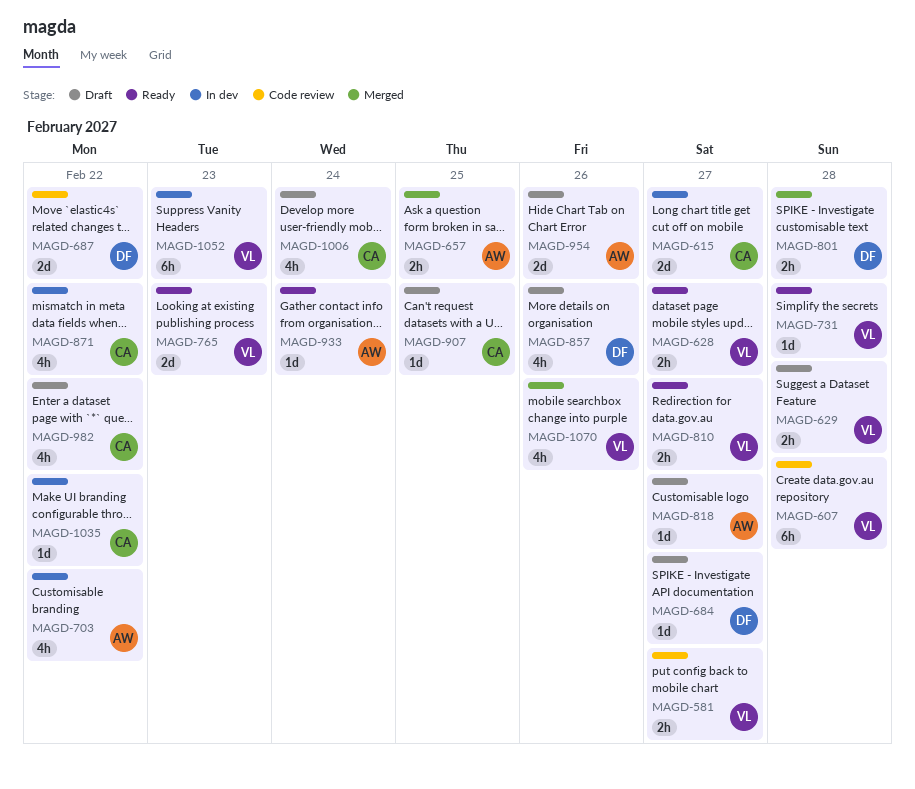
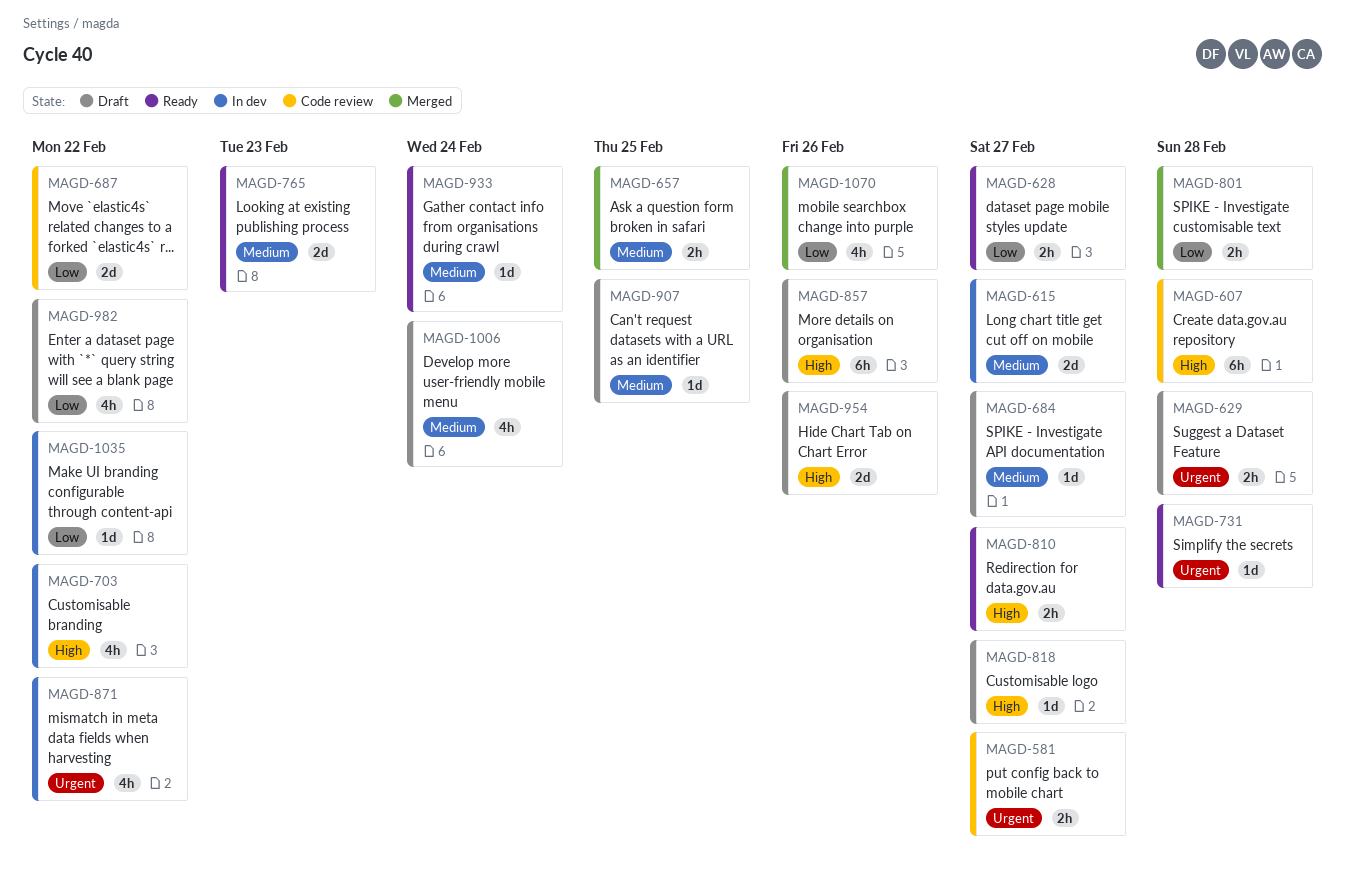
MAGD-857, estimate: 4h -> 6h
MAGD-1052: present -> none

